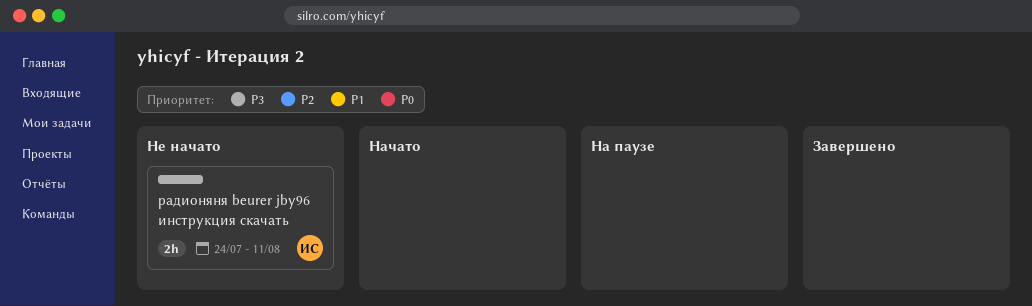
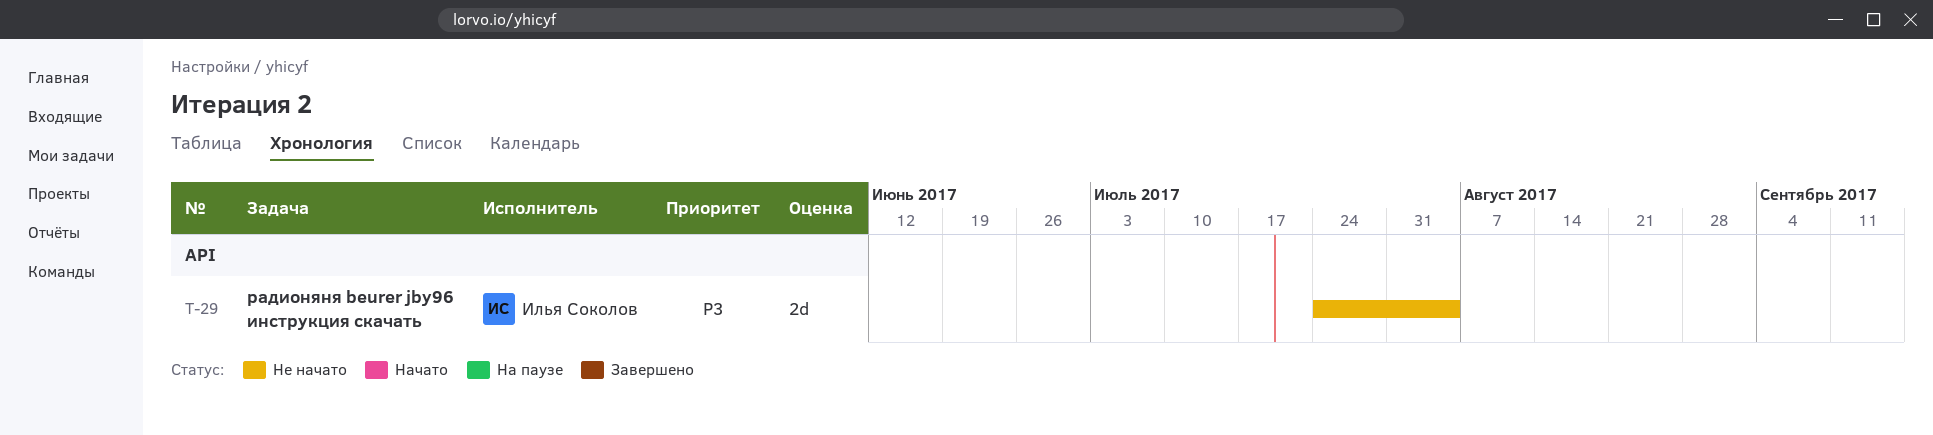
радионяня beurer jby96 инструкция скачать, estimate: 2h -> 2d
радионяня beurer jby96 инструкция скачать, due: Aug 11 -> Aug 4

